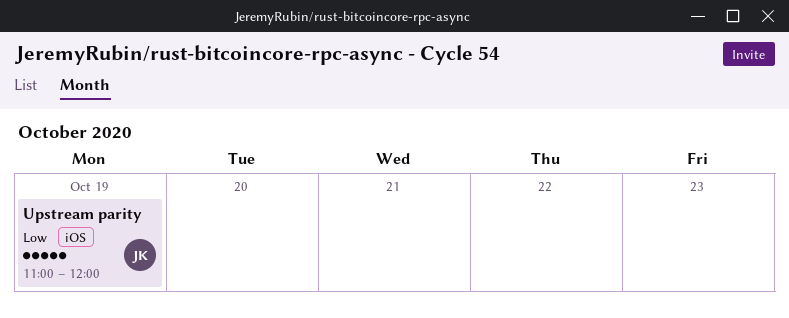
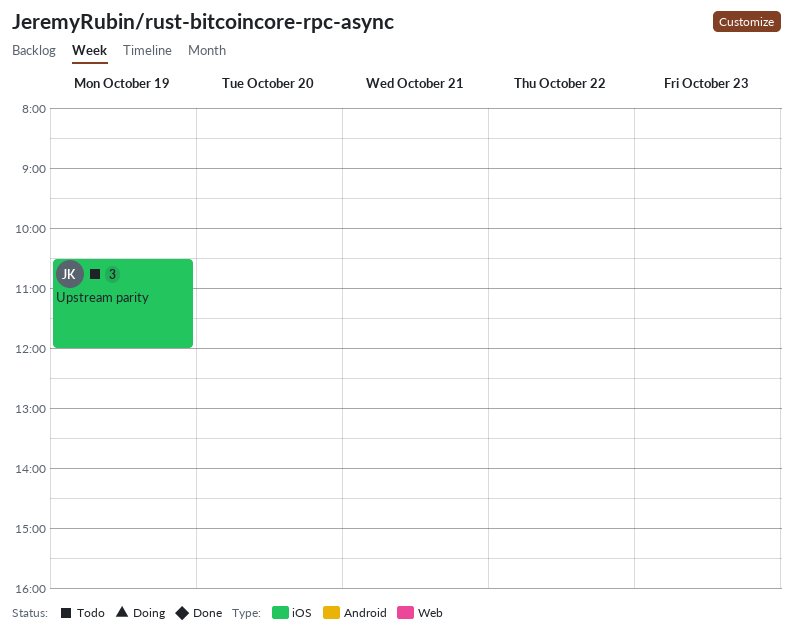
Upstream parity, estimate: 5 -> 3
Upstream parity, begins: 11:00 -> 10:30

